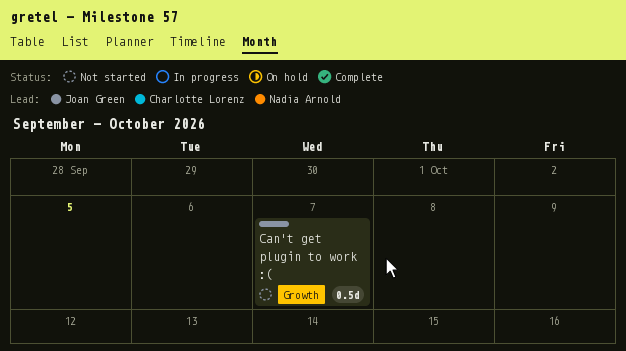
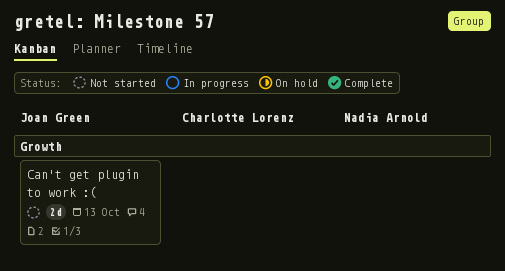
Can't get plugin to work :(, estimate: 0.5d -> 2d
Can't get plugin to work :(, due: Oct 7 -> Oct 13

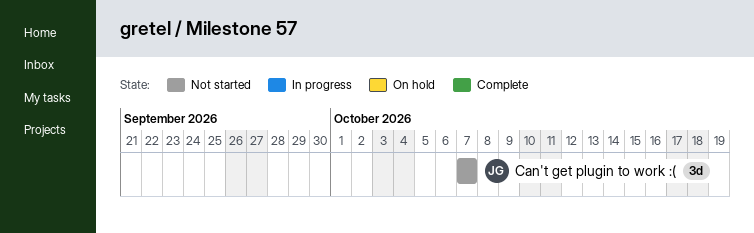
Can't get plugin to work :(, estimate: 2d -> 3d
Can't get plugin to work :(, due: Oct 13 -> Oct 7

